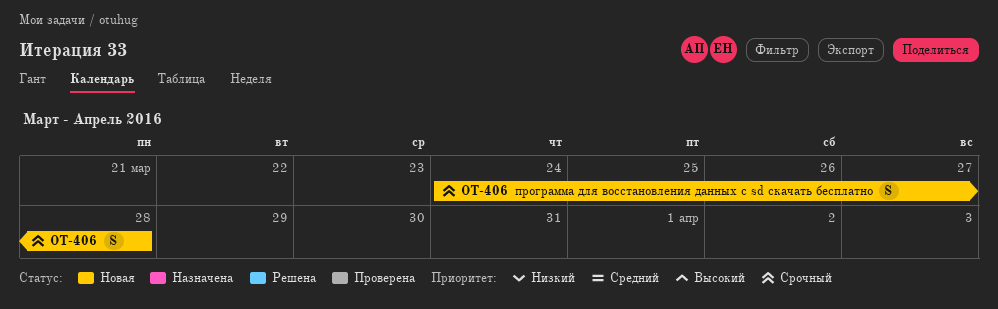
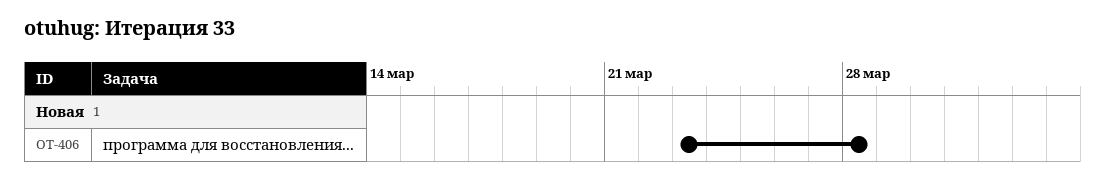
OT-406, start: Mar 24 -> Mar 23

